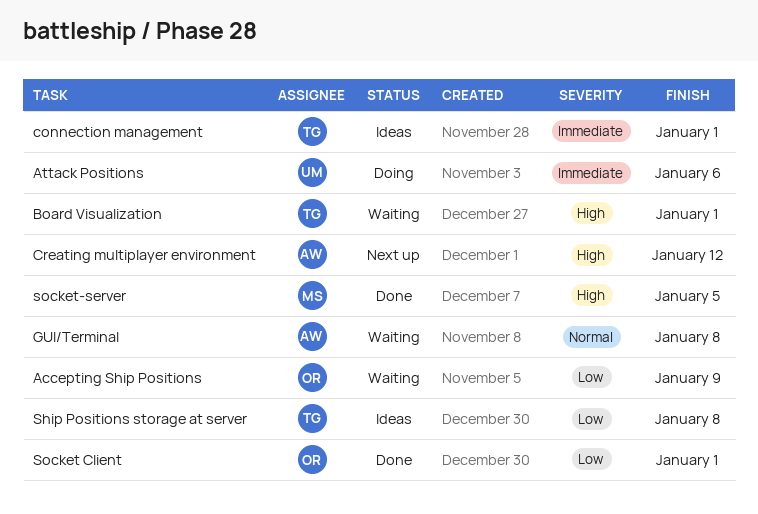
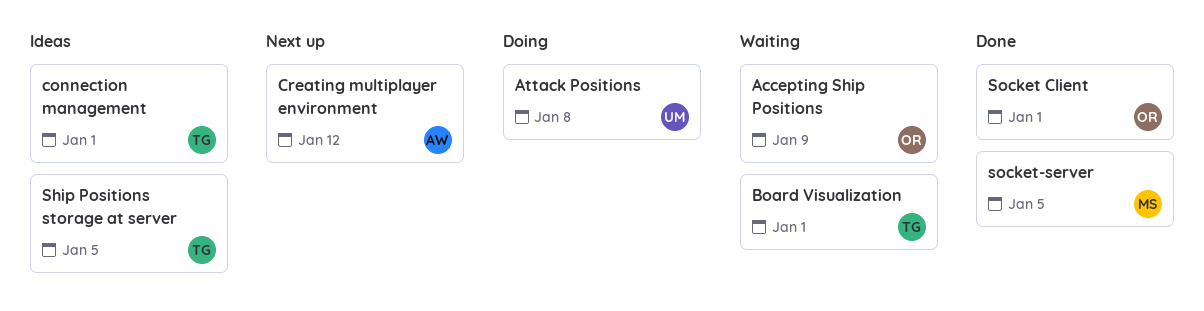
Attack Positions, due: Jan 6 -> Jan 8
GUI/Terminal: present -> none
Ship Positions storage at server, due: Jan 8 -> Jan 5

